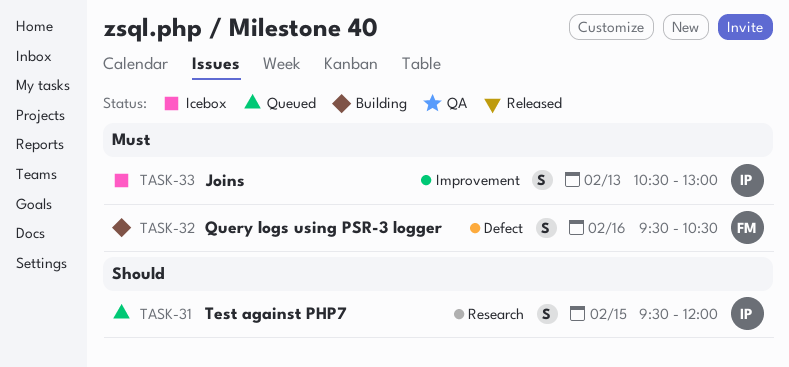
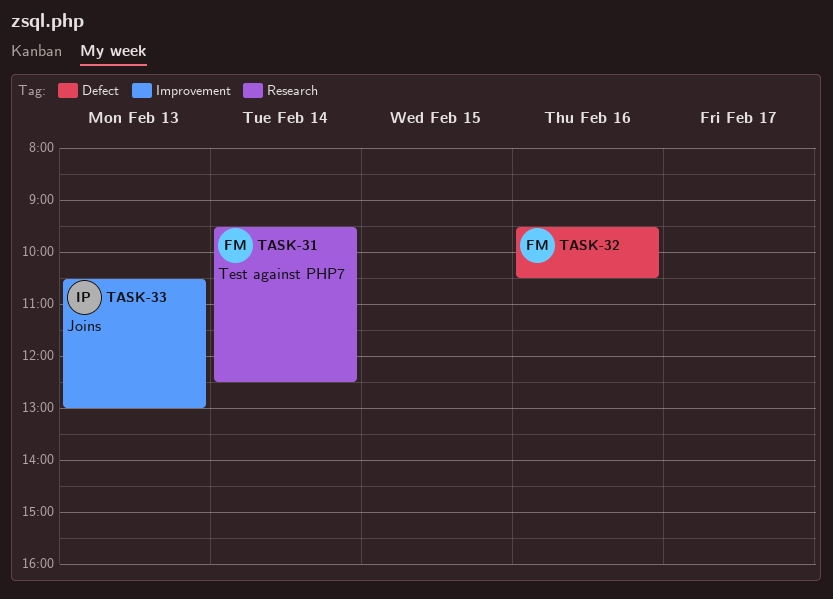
TASK-31, owner: IP -> FM
TASK-31, day: Feb 15 -> Feb 14
TASK-31, ends: 12:00 -> 12:30

